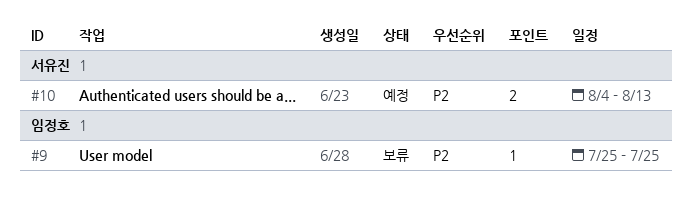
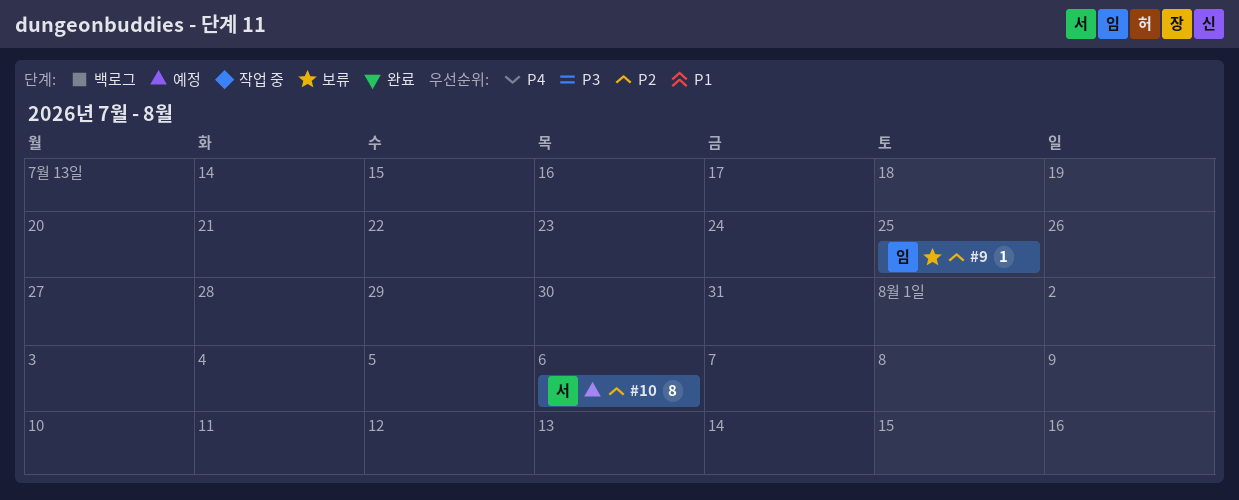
#10, estimate: 2 -> 8
#10, start: Aug 4 -> Aug 6
#10, due: Aug 13 -> Aug 6

